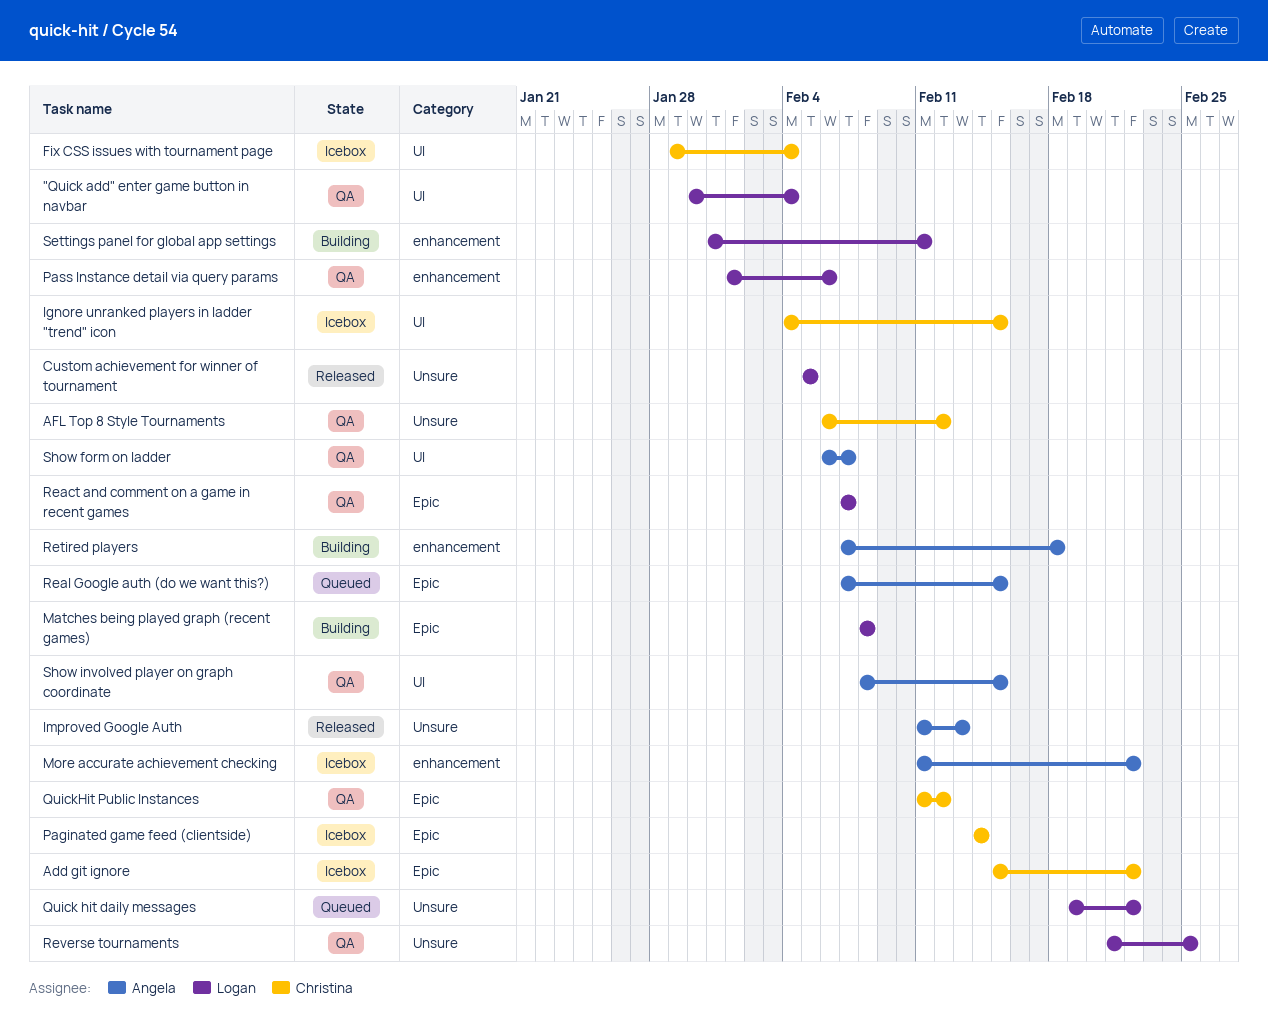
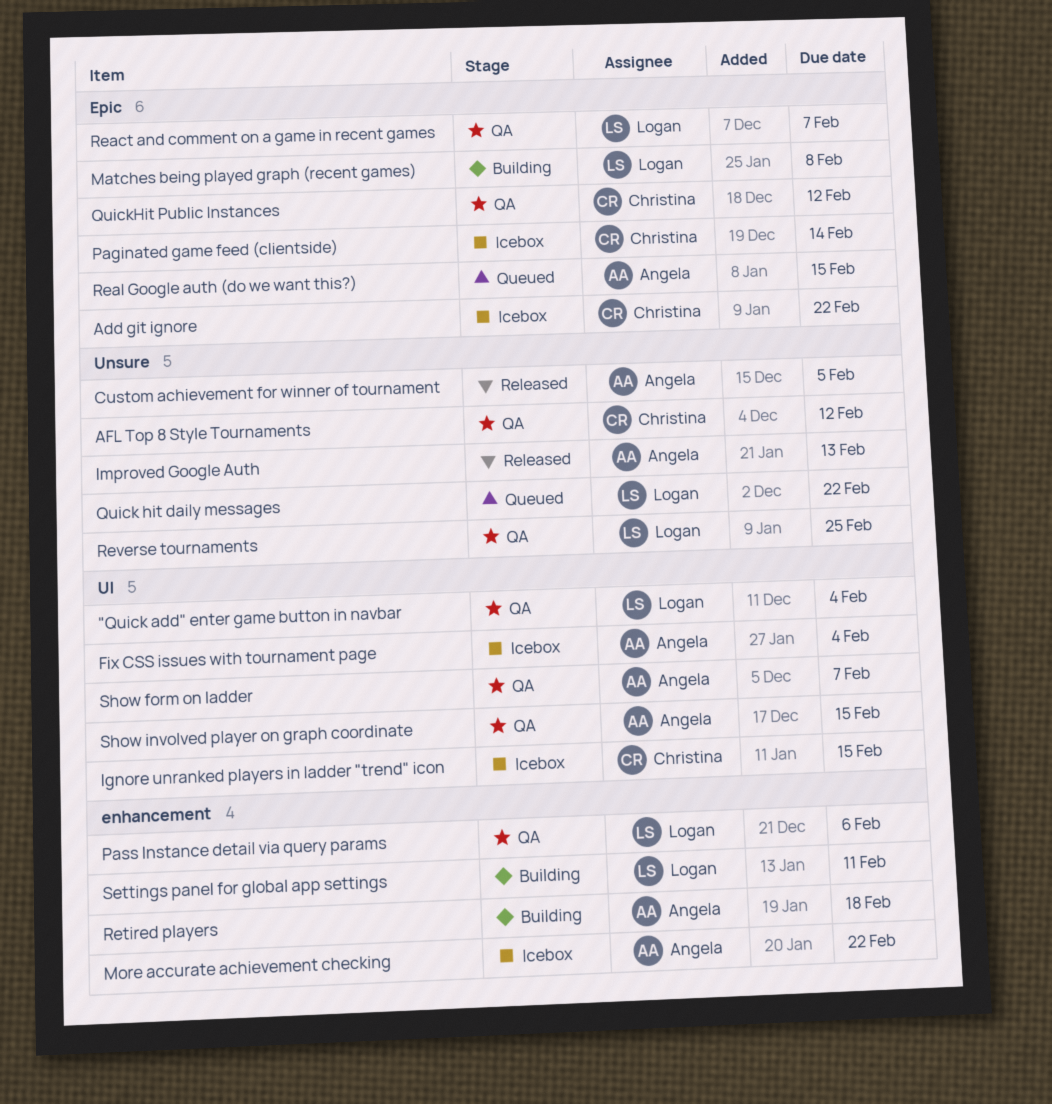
Custom achievement for winner of tournament, owner: Logan -> Angela
Fix CSS issues with tournament page, owner: Christina -> Angela

